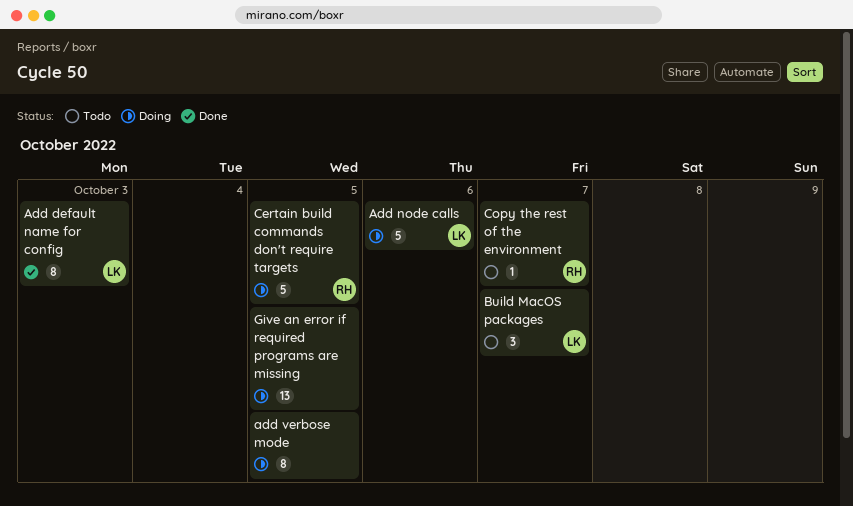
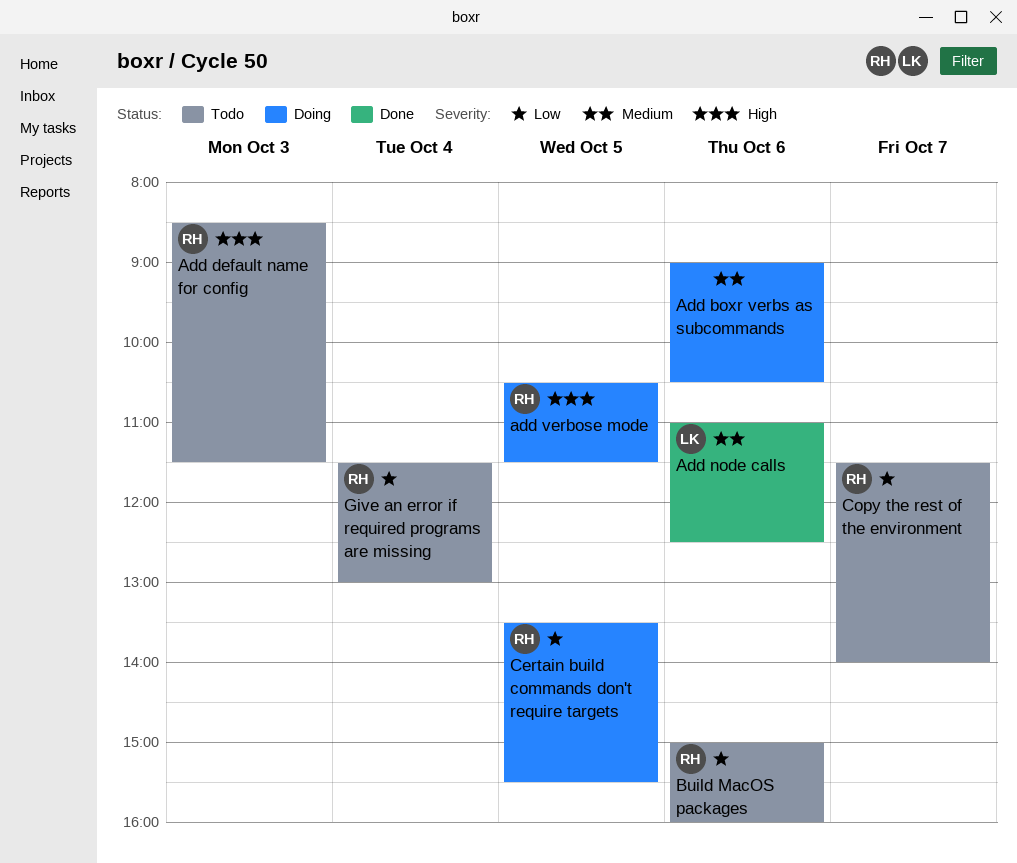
Add boxr verbs as subcommands: none -> present
Add default name for config, status: Done -> Todo
Add default name for config, owner: LK -> RH
Add node calls, status: Doing -> Done
add verbose mode, owner: none -> RH
Build MacOS packages, owner: LK -> RH
Build MacOS packages, day: Oct 7 -> Oct 6
Give an error if required programs are missing, status: Doing -> Todo
Give an error if required programs are missing, owner: none -> RH
Give an error if required programs are missing, day: Oct 5 -> Oct 4

